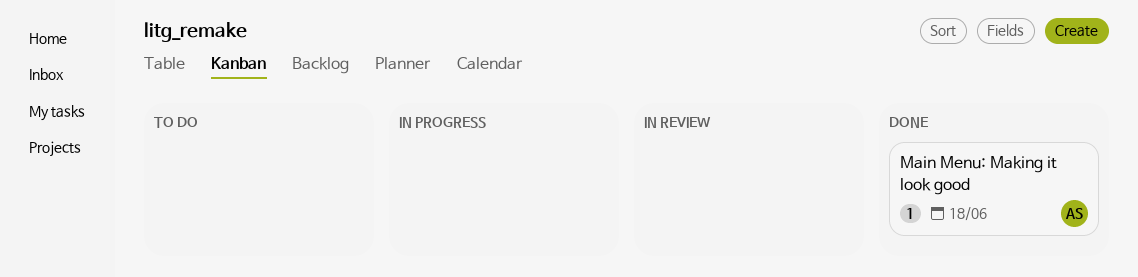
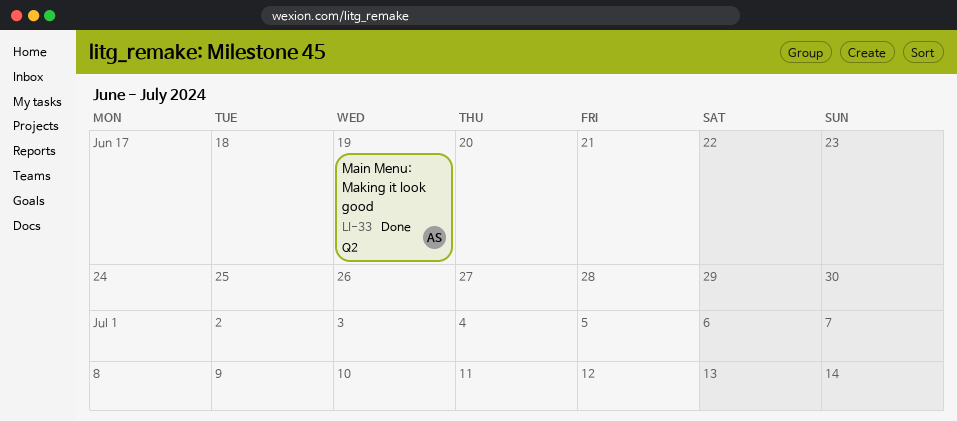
Main Menu: Making it look good, due: Jun 18 -> Jun 19

